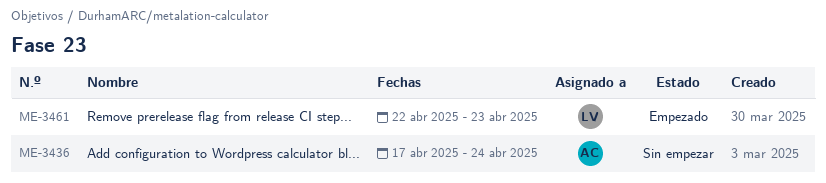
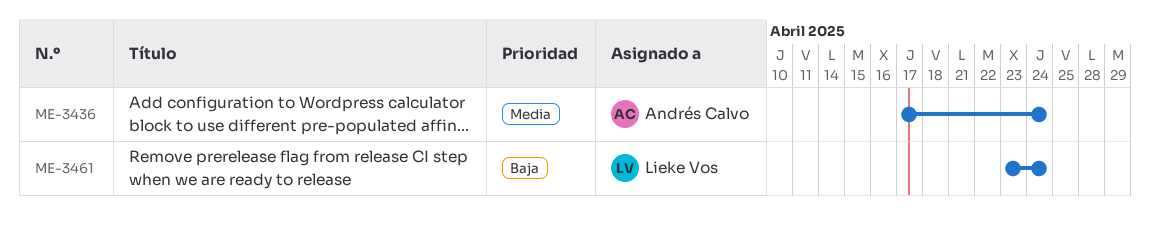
ME-3461, start: Apr 22 -> Apr 23
ME-3461, due: Apr 23 -> Apr 24

